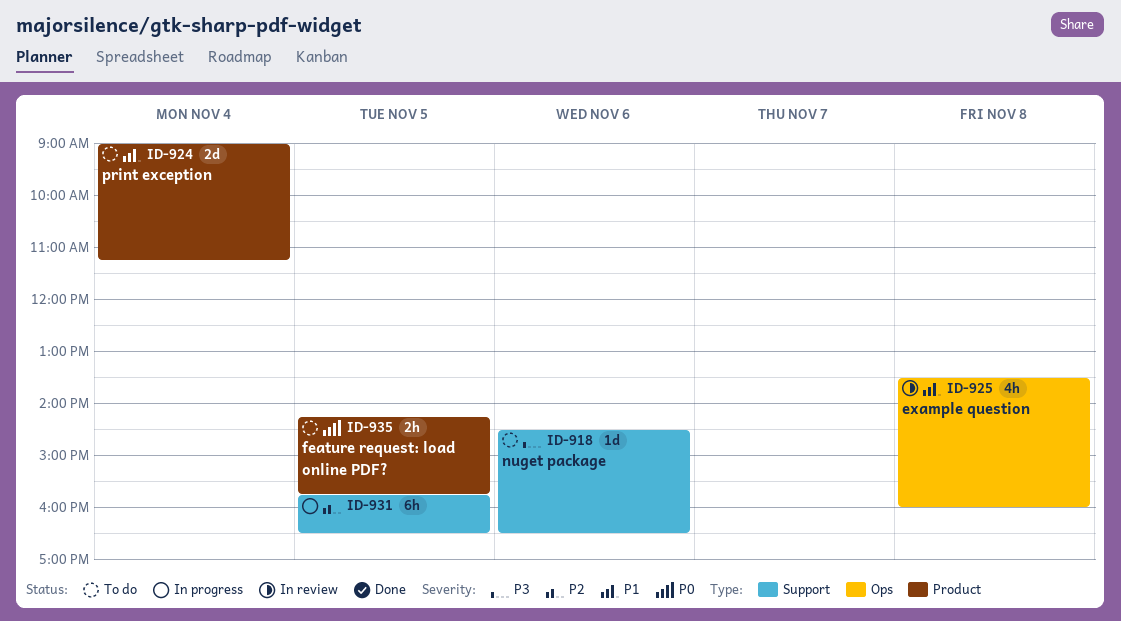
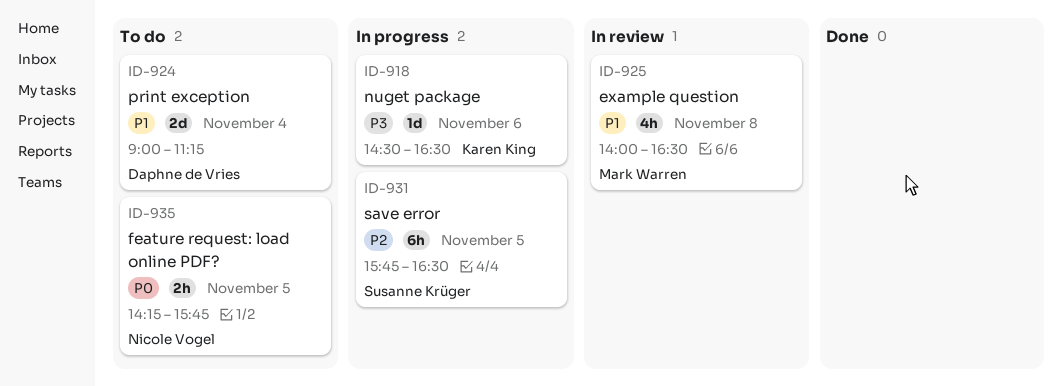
ID-918, status: To do -> In progress
ID-925, begins: 13:30 -> 14:00
ID-925, ends: 16:00 -> 16:30

